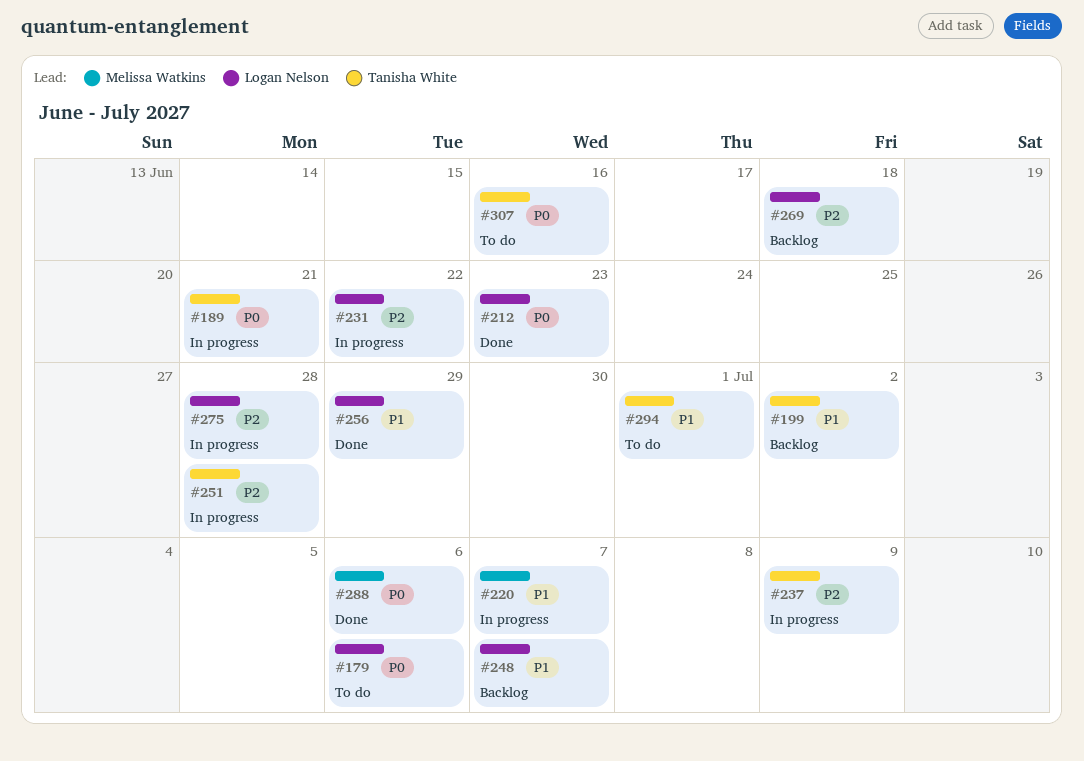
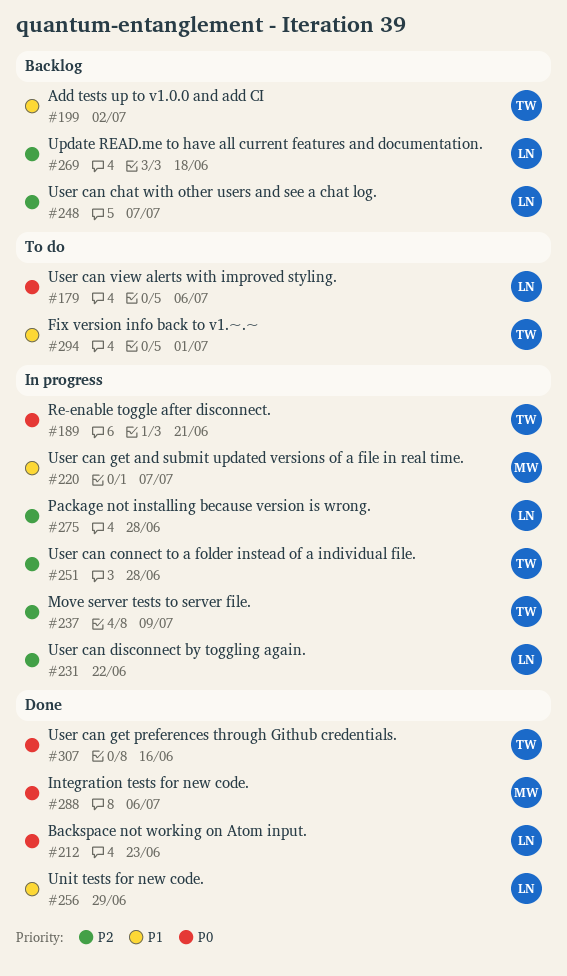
#248, priority: P1 -> P2
#307, status: To do -> Done

